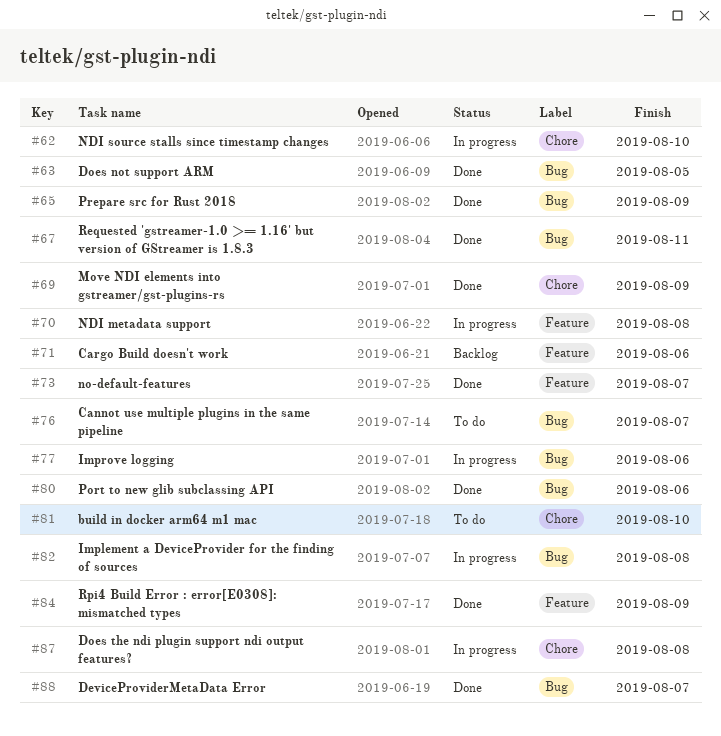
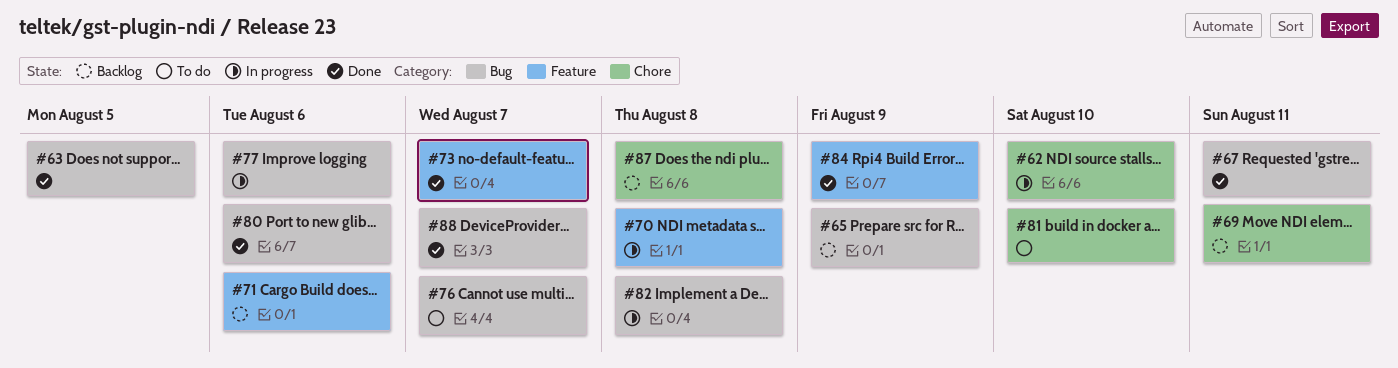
#65, status: Done -> Backlog
#69, status: Done -> Backlog
#69, due: Aug 9 -> Aug 11
#87, status: In progress -> Backlog

